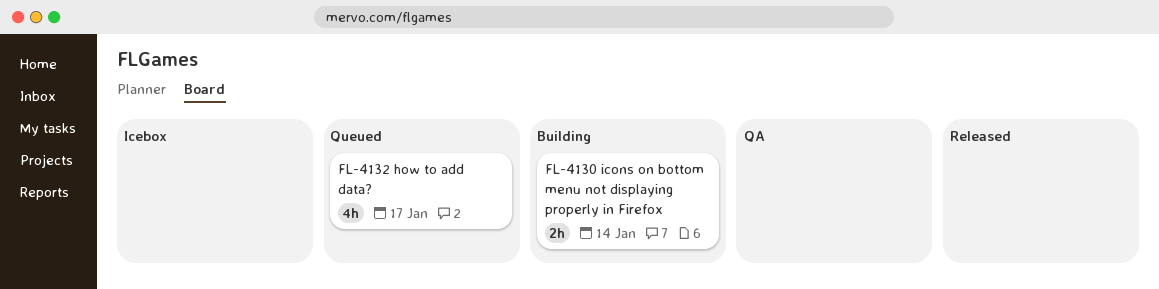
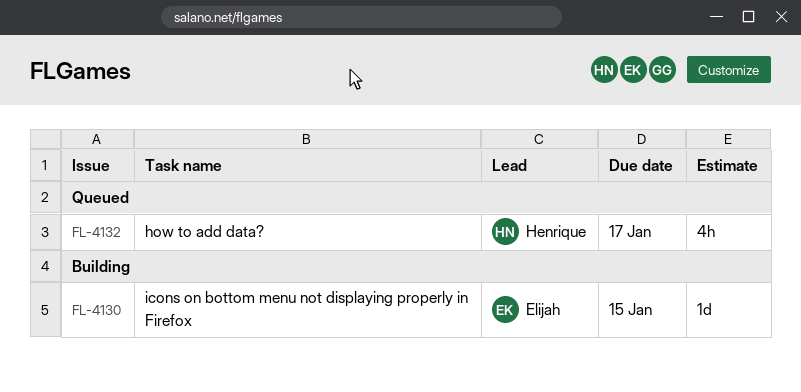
FL-4130, estimate: 2h -> 1d
FL-4130, due: Jan 14 -> Jan 15

